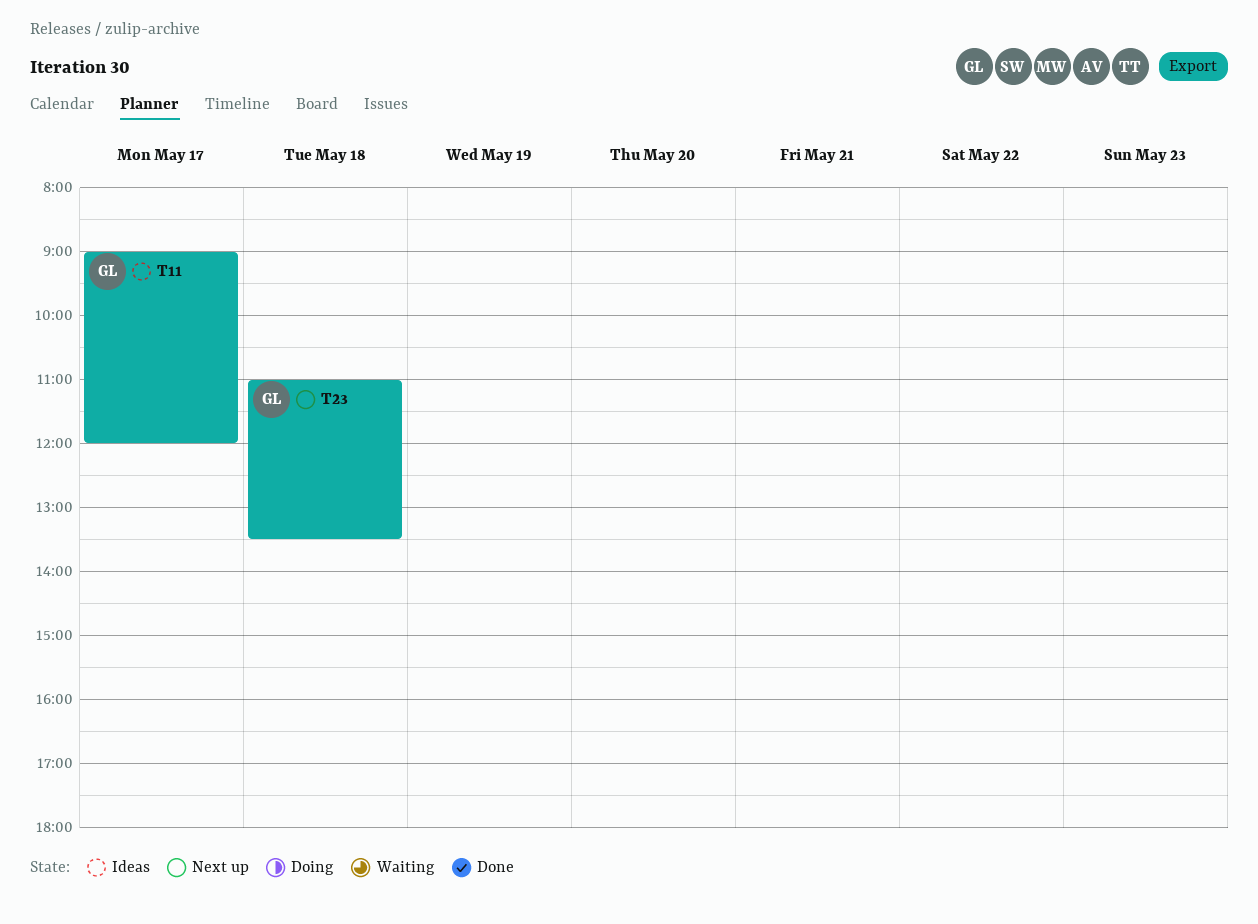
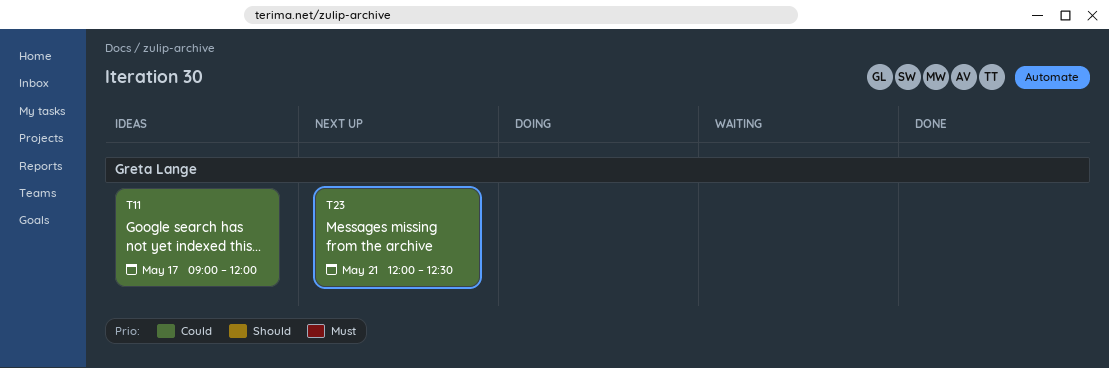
T23, day: May 18 -> May 21
T23, begins: 11:00 -> 12:00
T23, ends: 13:30 -> 12:30

